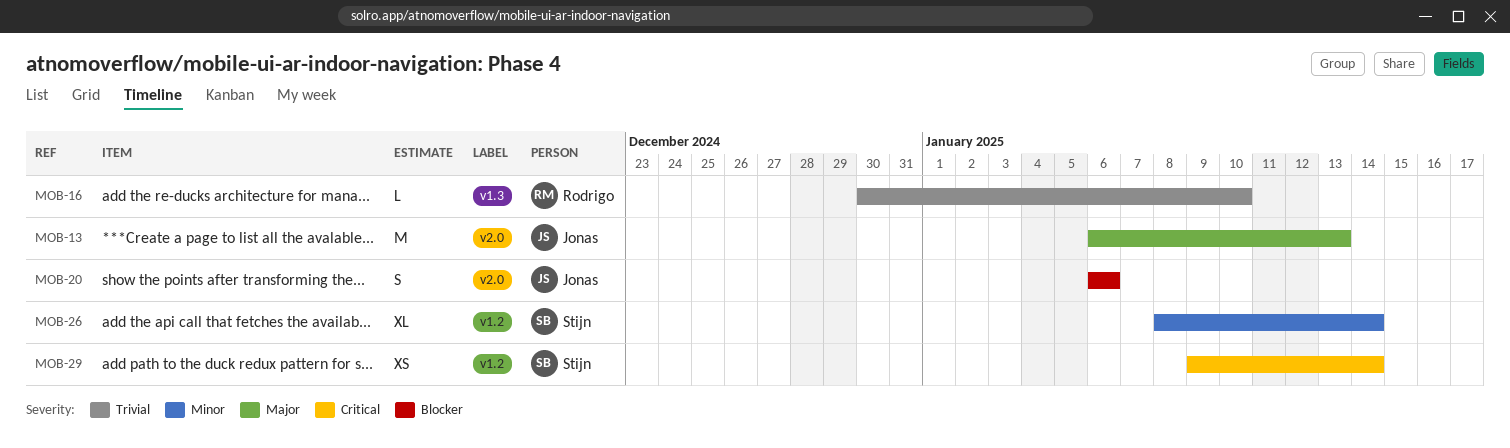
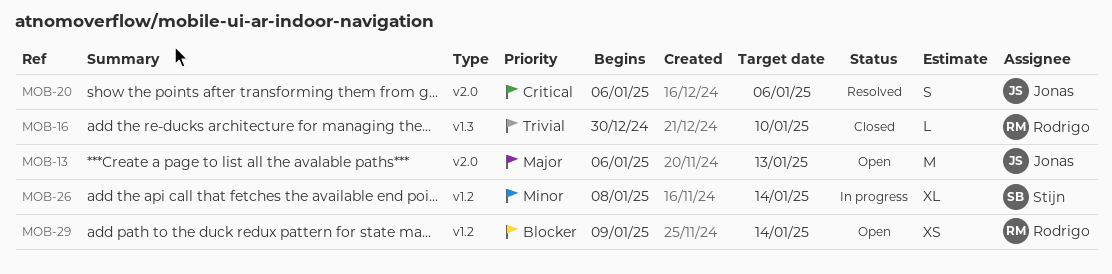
MOB-20, priority: Blocker -> Critical
MOB-29, owner: Stijn -> Rodrigo
MOB-29, priority: Critical -> Blocker

